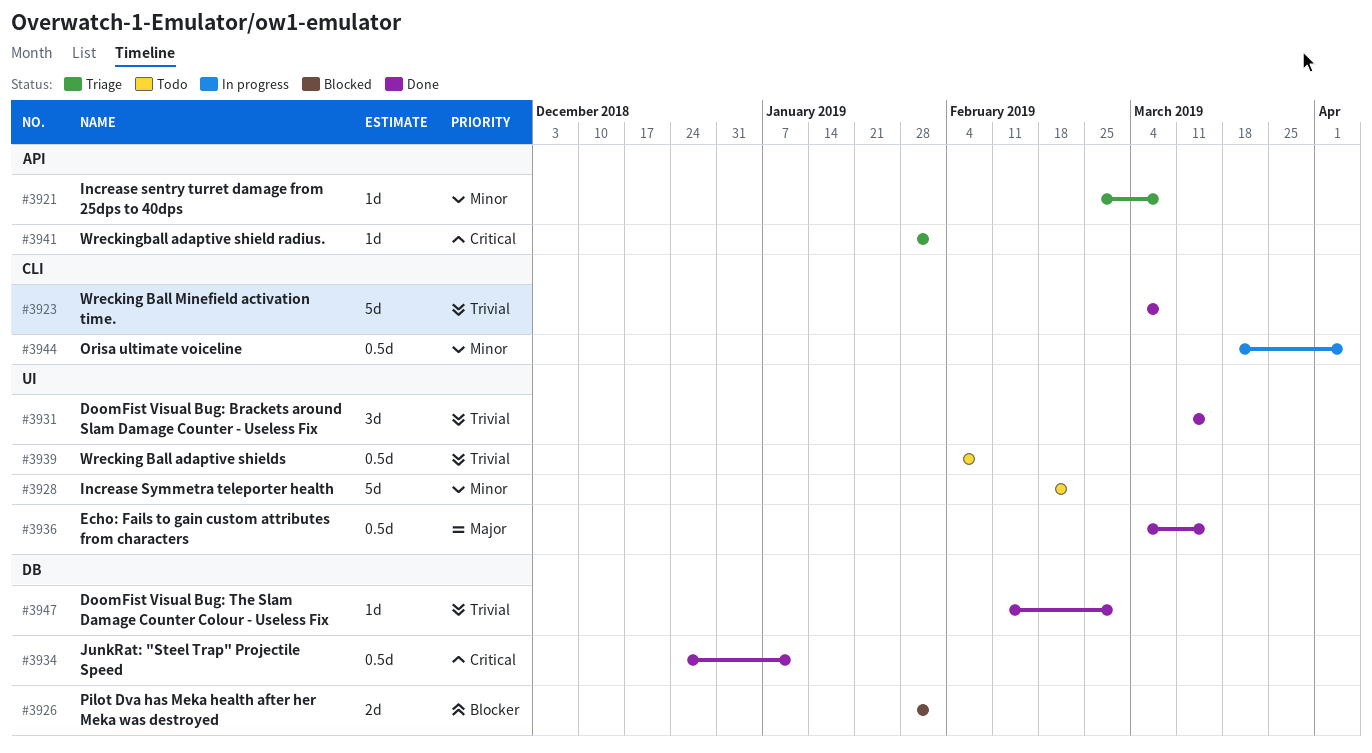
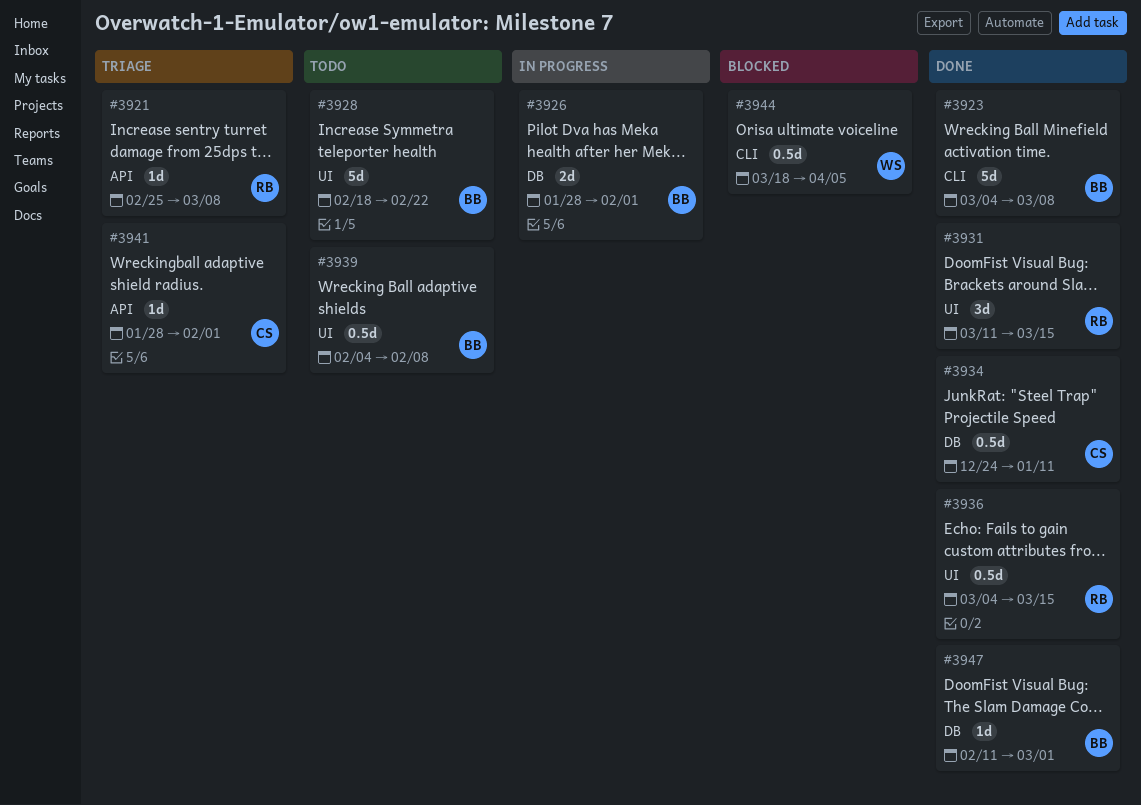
#3926, status: Blocked -> In progress
#3944, status: In progress -> Blocked

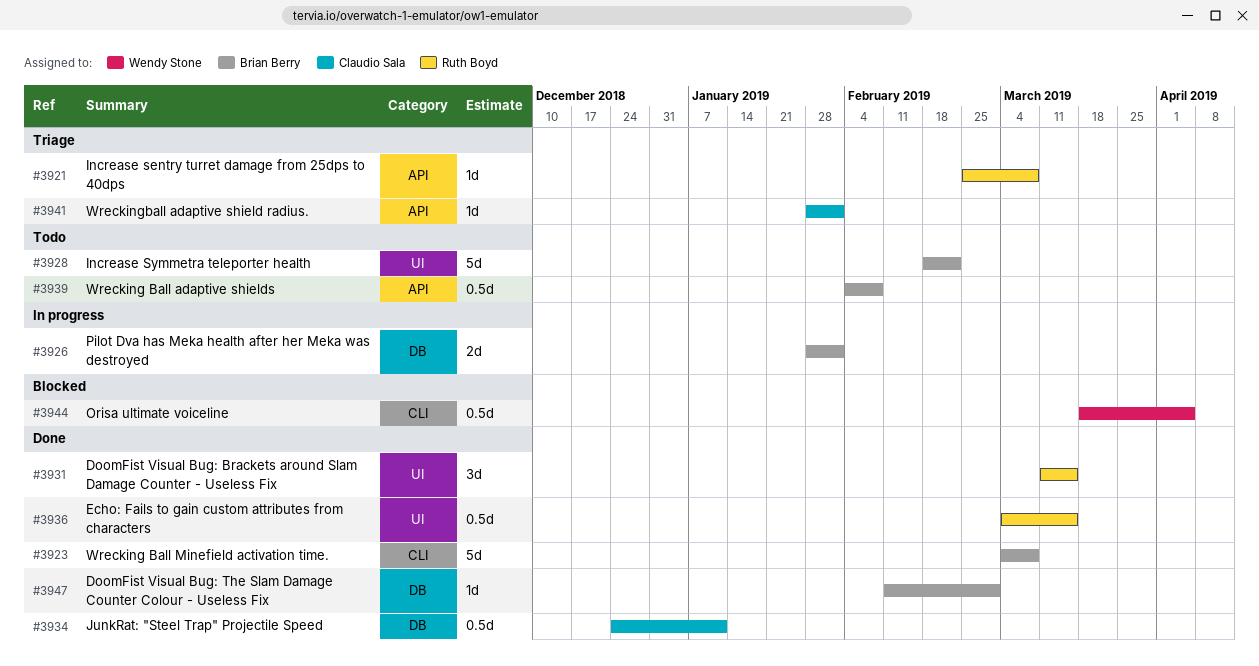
#3939, label: UI -> API

